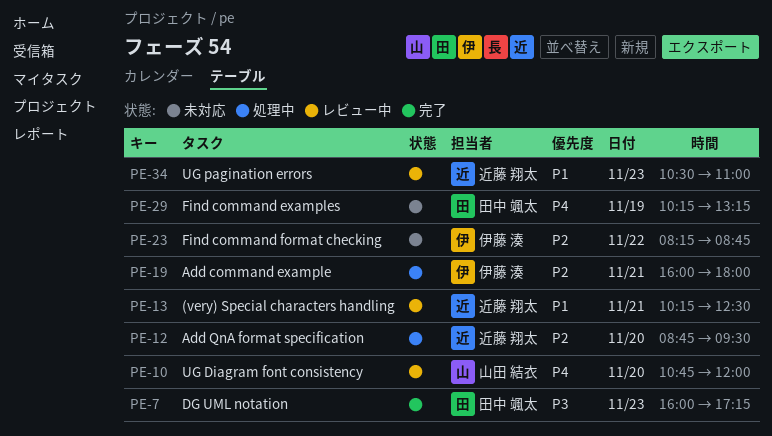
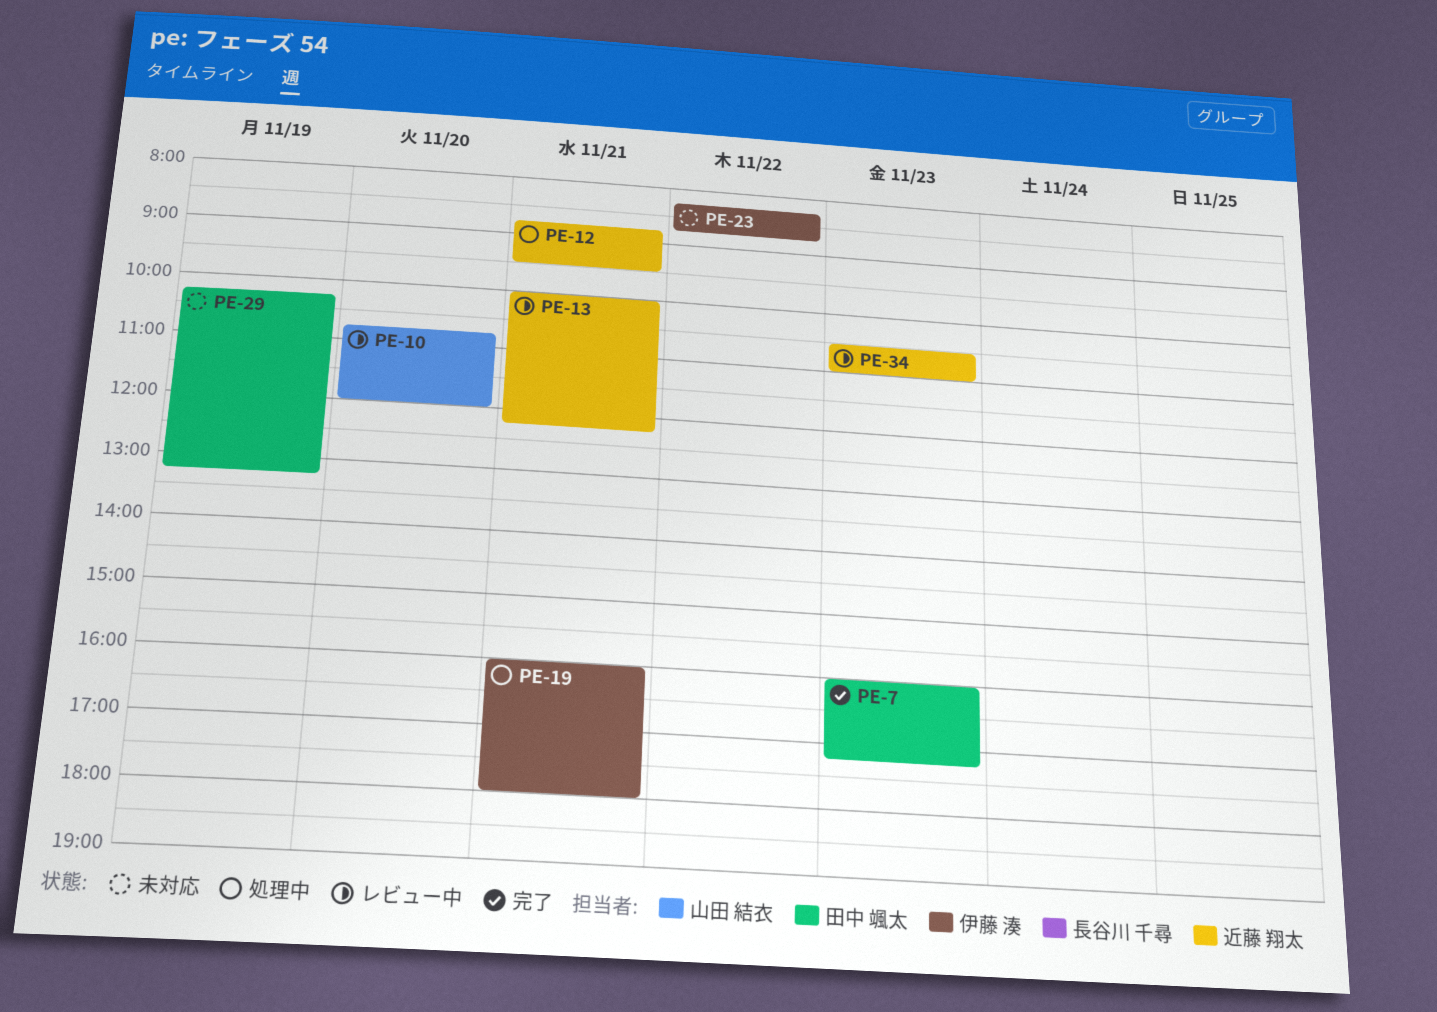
PE-12, day: Nov 20 -> Nov 21
PE-13, begins: 10:15 -> 10:00
PE-13, ends: 12:30 -> 12:15

